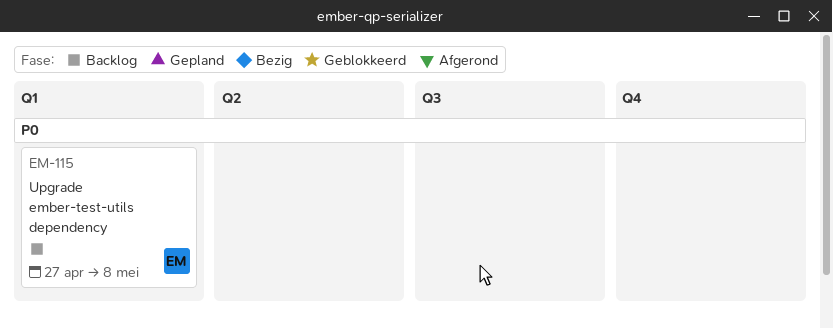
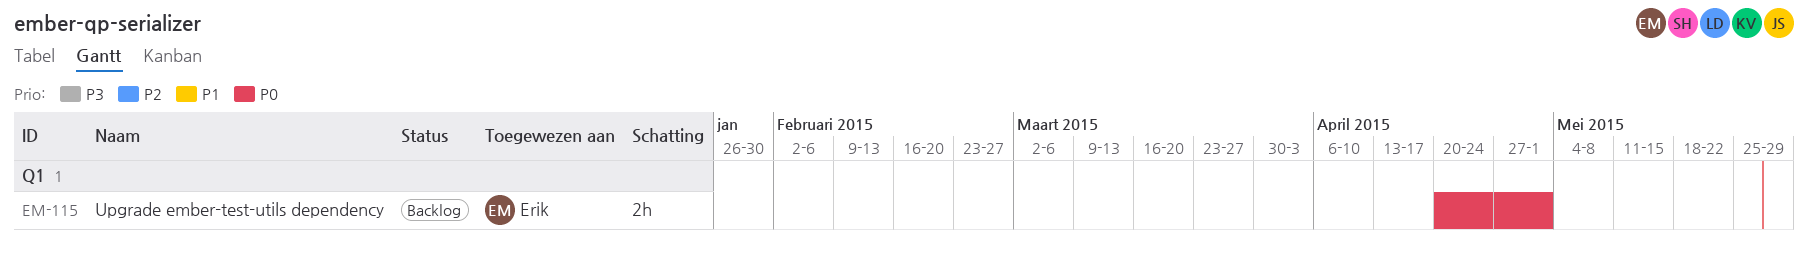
EM-115, start: Apr 27 -> Apr 20
EM-115, due: May 8 -> May 1

